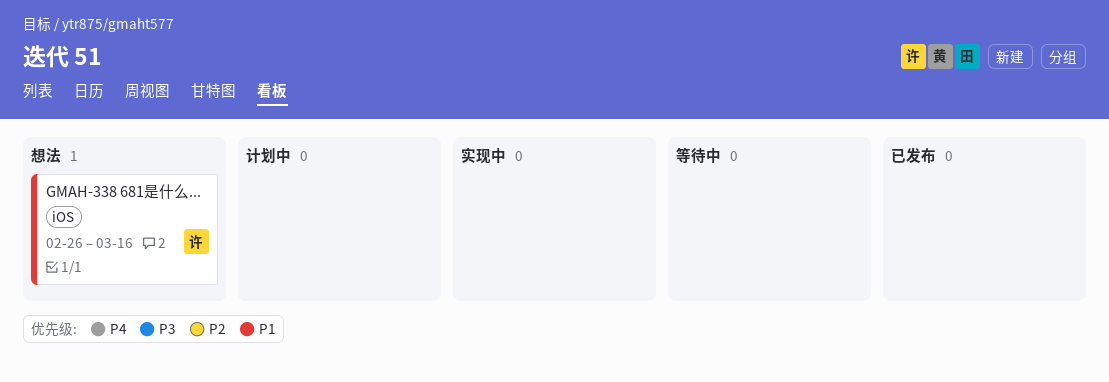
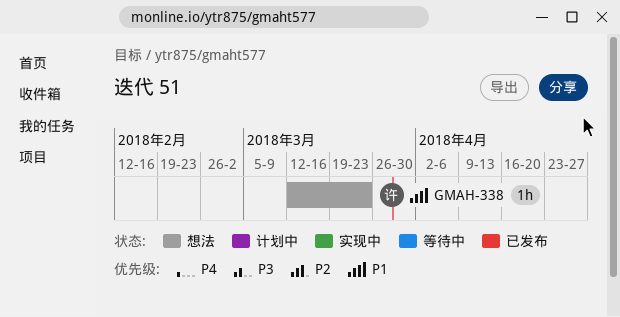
GMAH-338, start: Feb 26 -> Mar 12
GMAH-338, due: Mar 16 -> Mar 23

